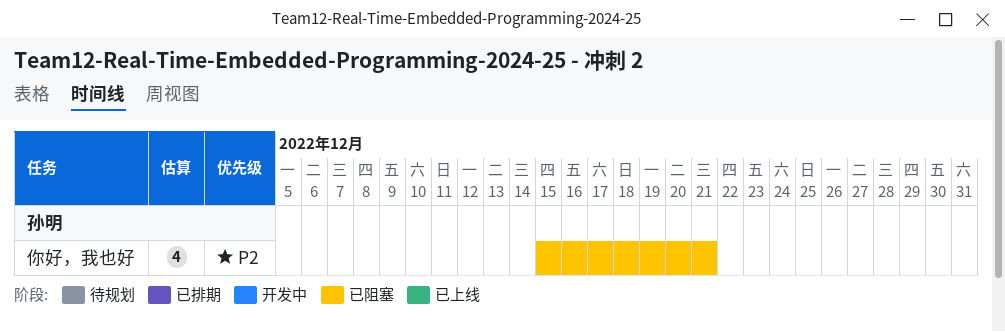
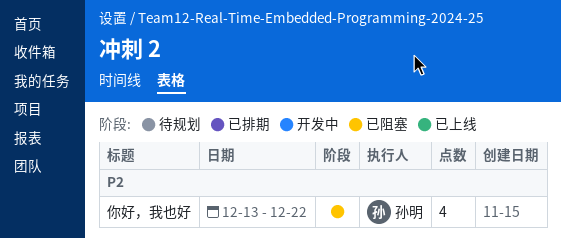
你好，我也好, start: Dec 15 -> Dec 13
你好，我也好, due: Dec 21 -> Dec 22

